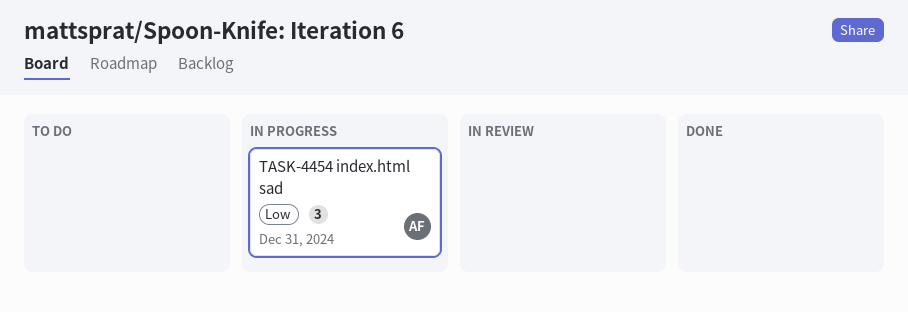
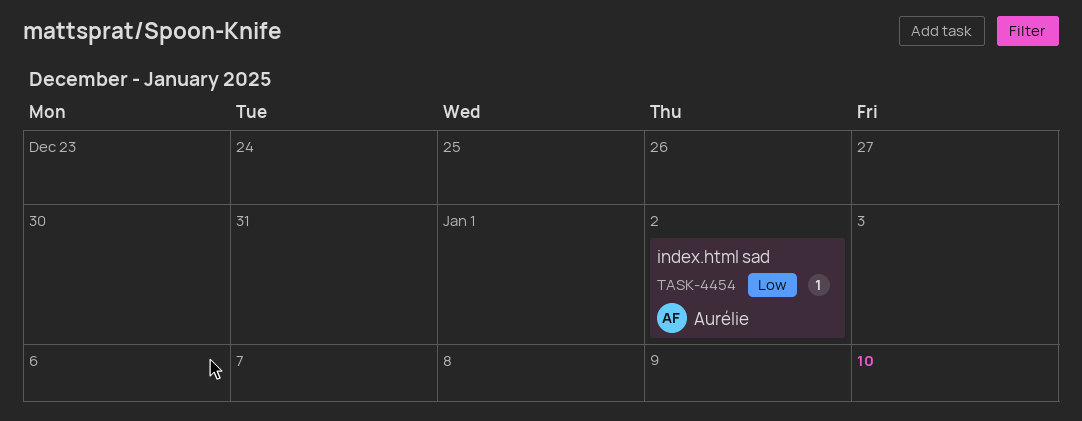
TASK-4454, estimate: 3 -> 1
TASK-4454, due: Dec 31 -> Jan 2

